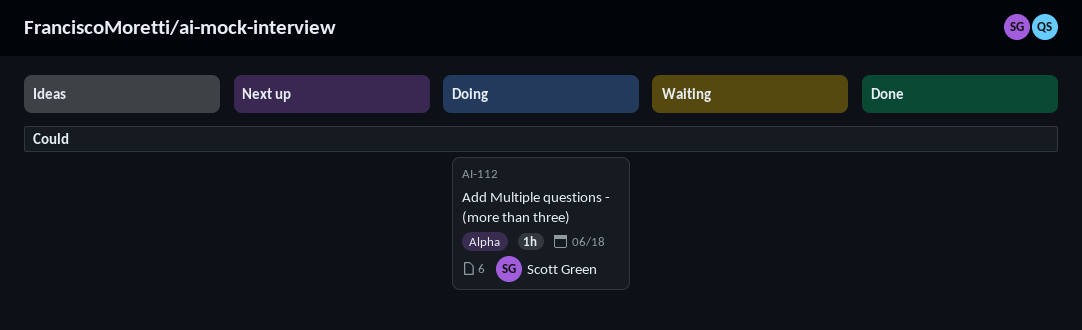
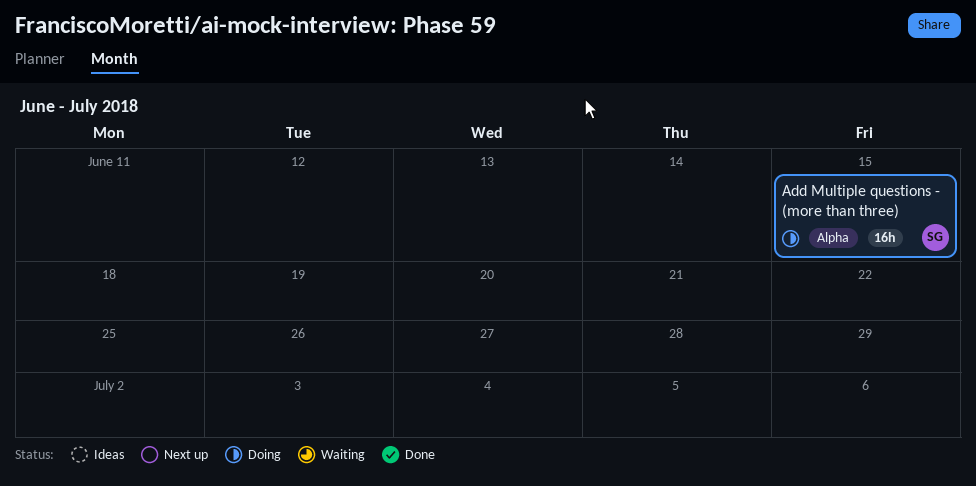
Add Multiple questions - (more than three), estimate: 1h -> 16h
Add Multiple questions - (more than three), due: Jun 18 -> Jun 15

